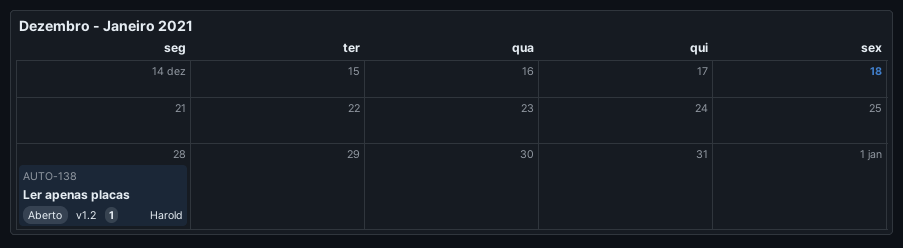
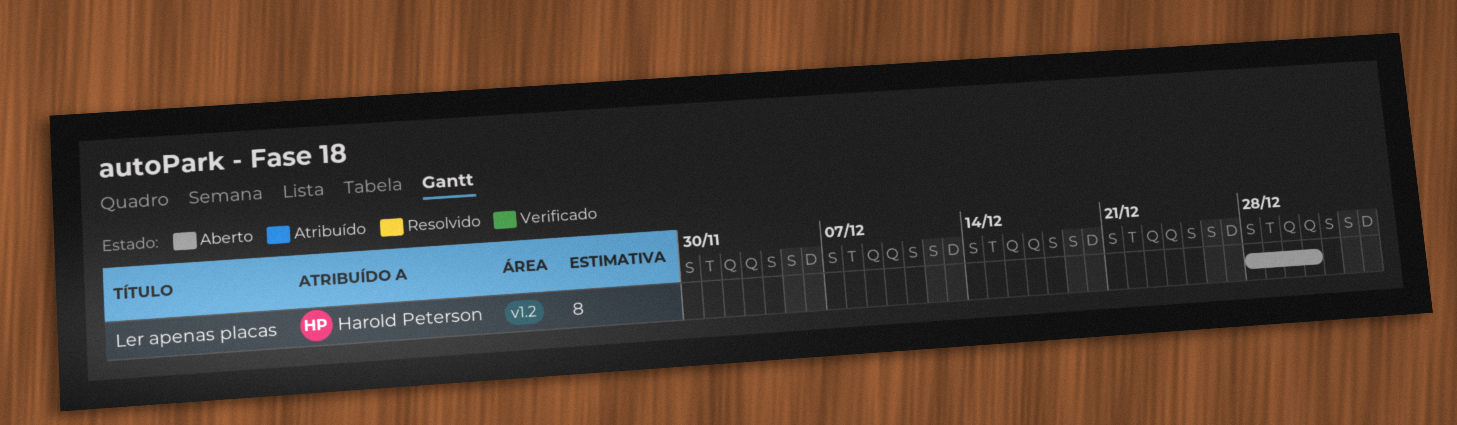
Ler apenas placas, estimate: 1 -> 8
Ler apenas placas, due: Dec 28 -> Dec 31

